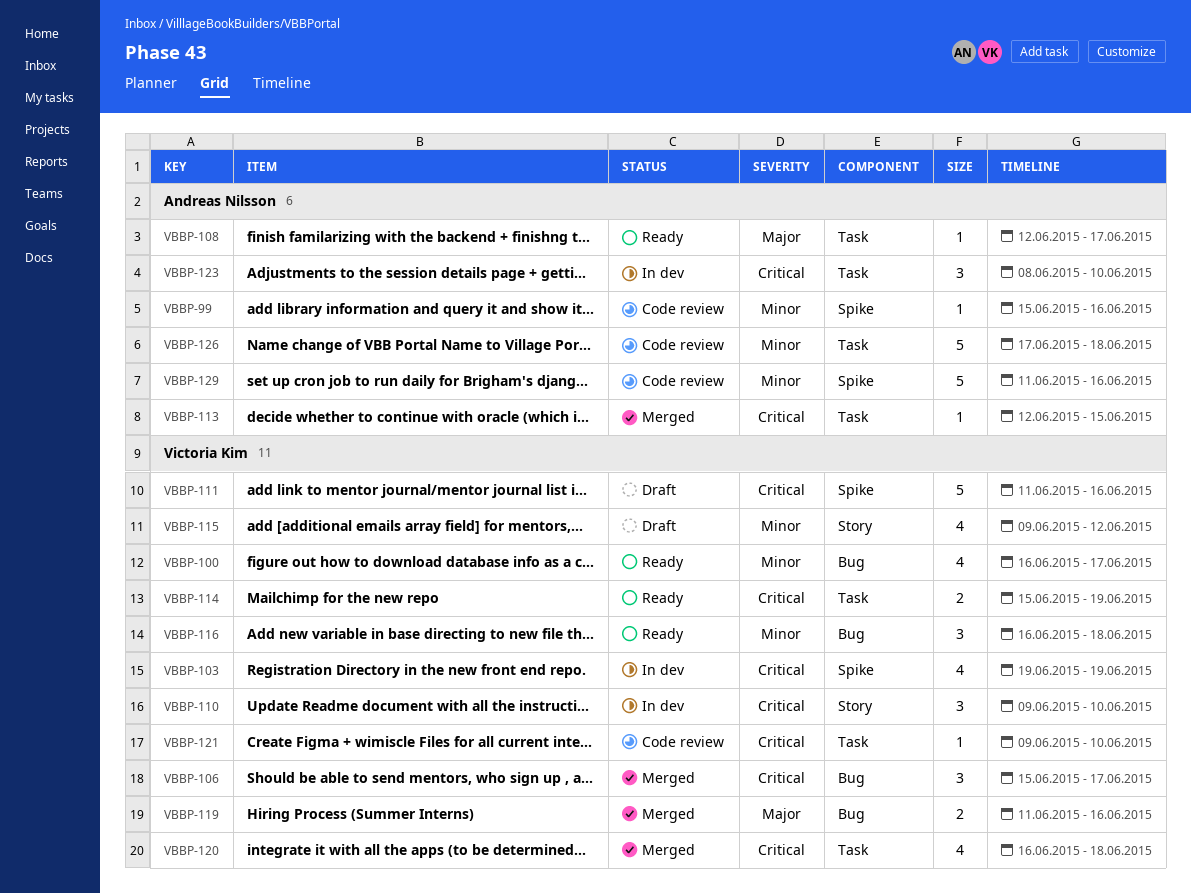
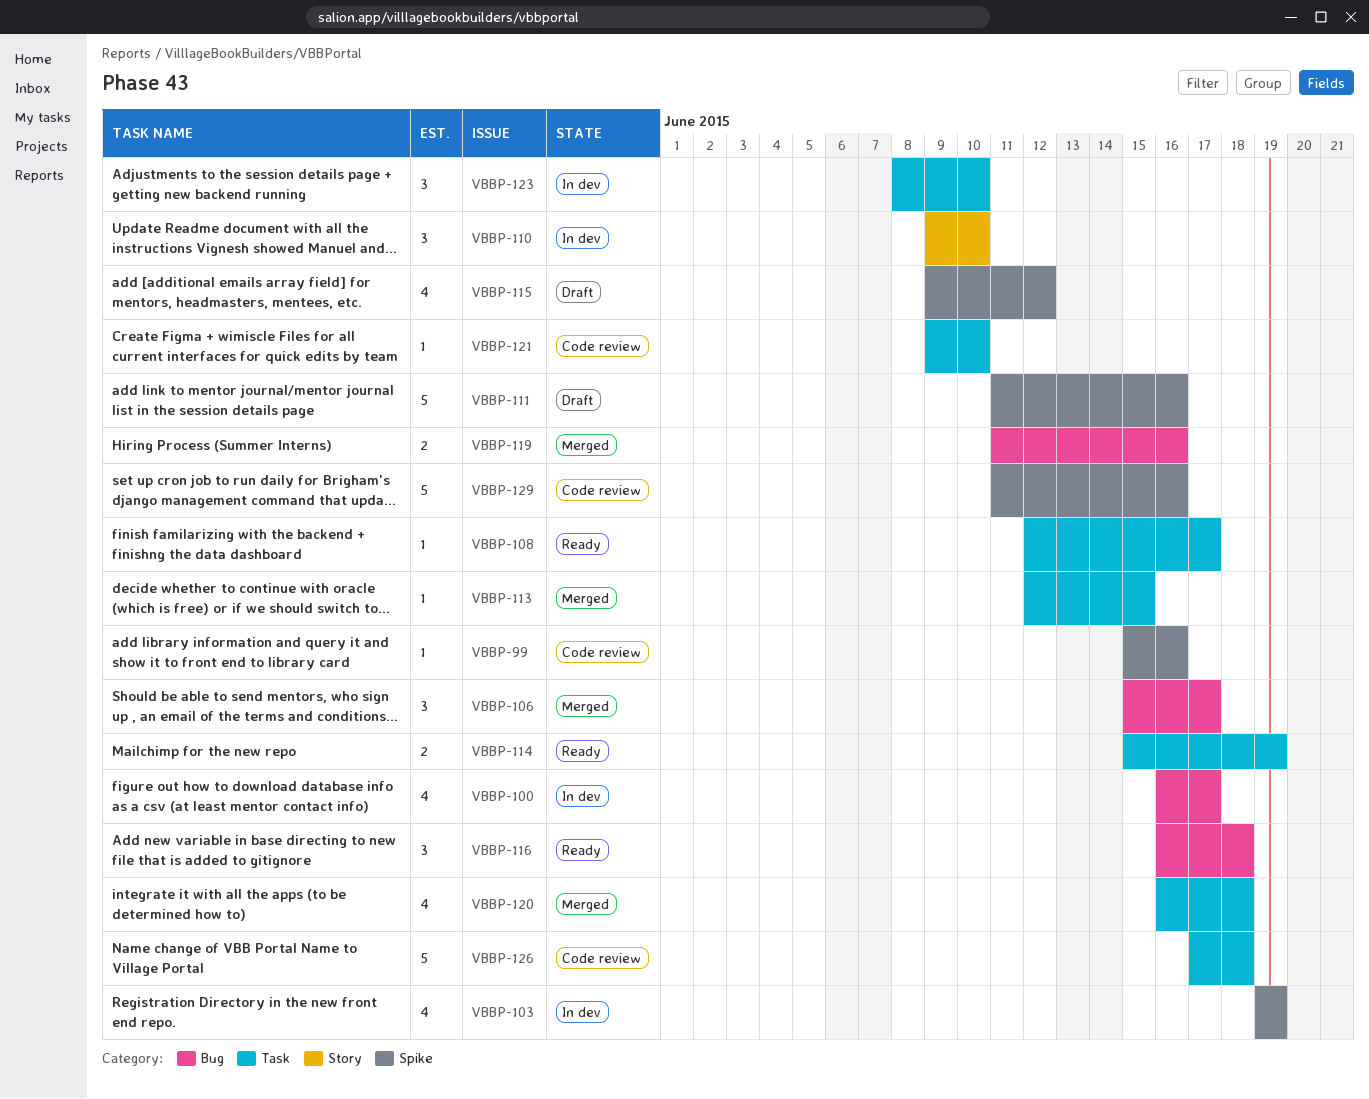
VBBP-100, status: Ready -> In dev
VBBP-115, label: Story -> Spike

